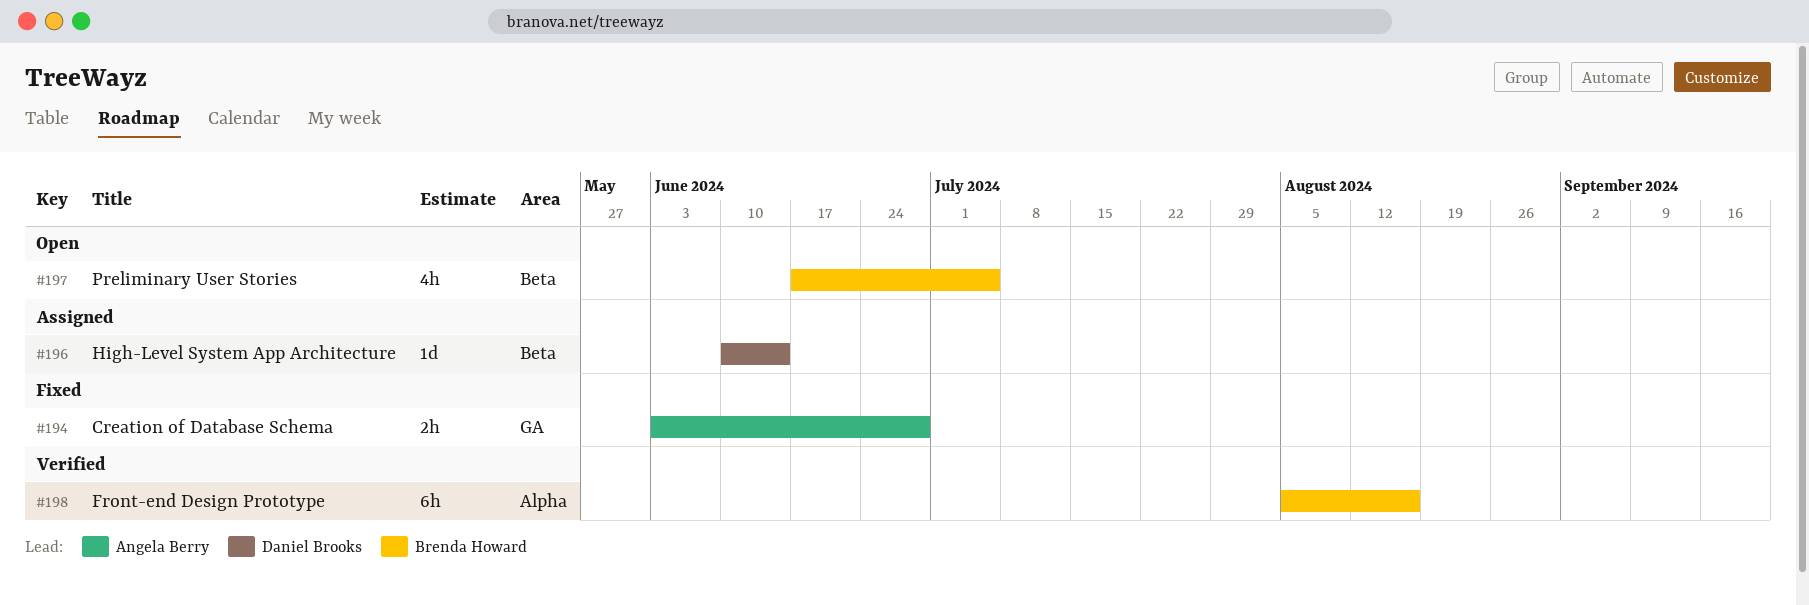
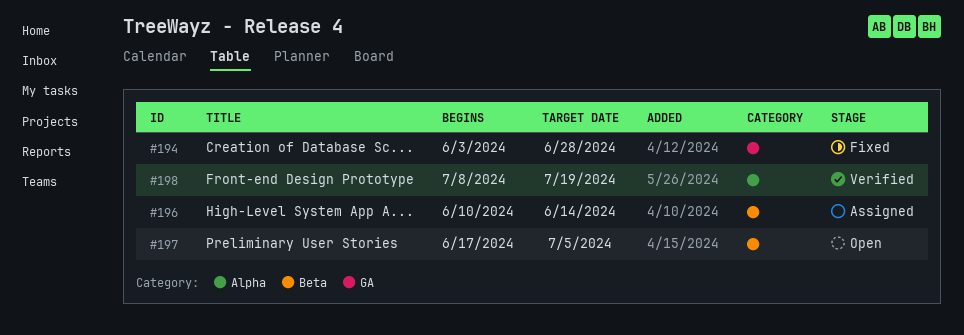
#198, start: Aug 5 -> Jul 8
#198, due: Aug 16 -> Jul 19

